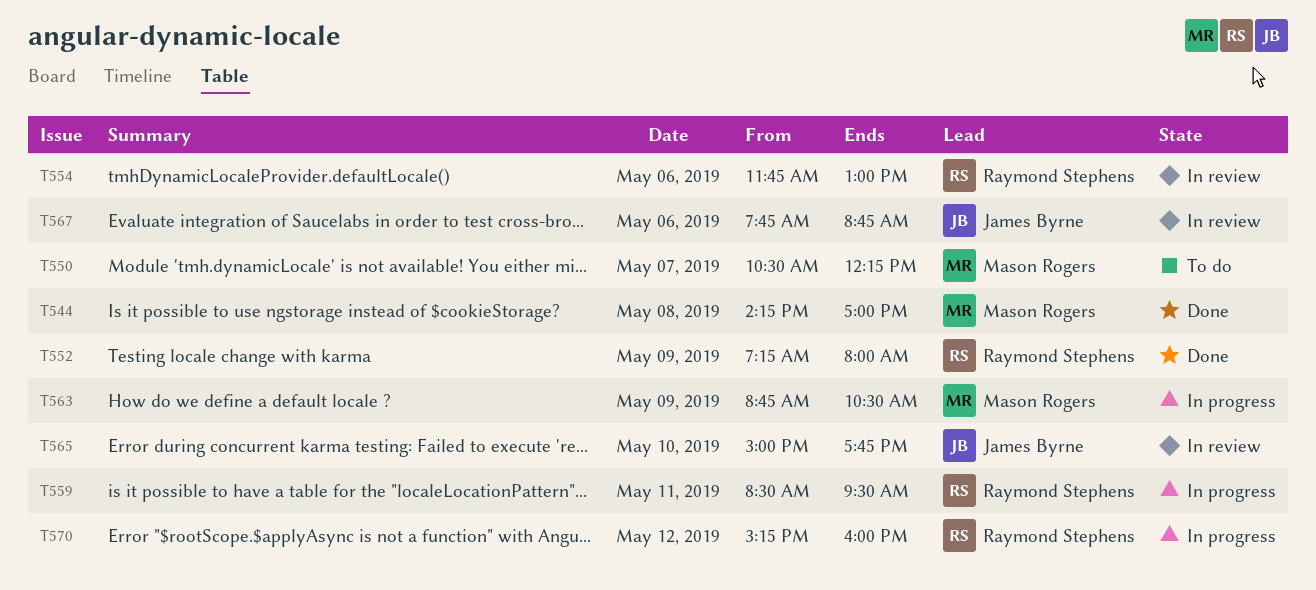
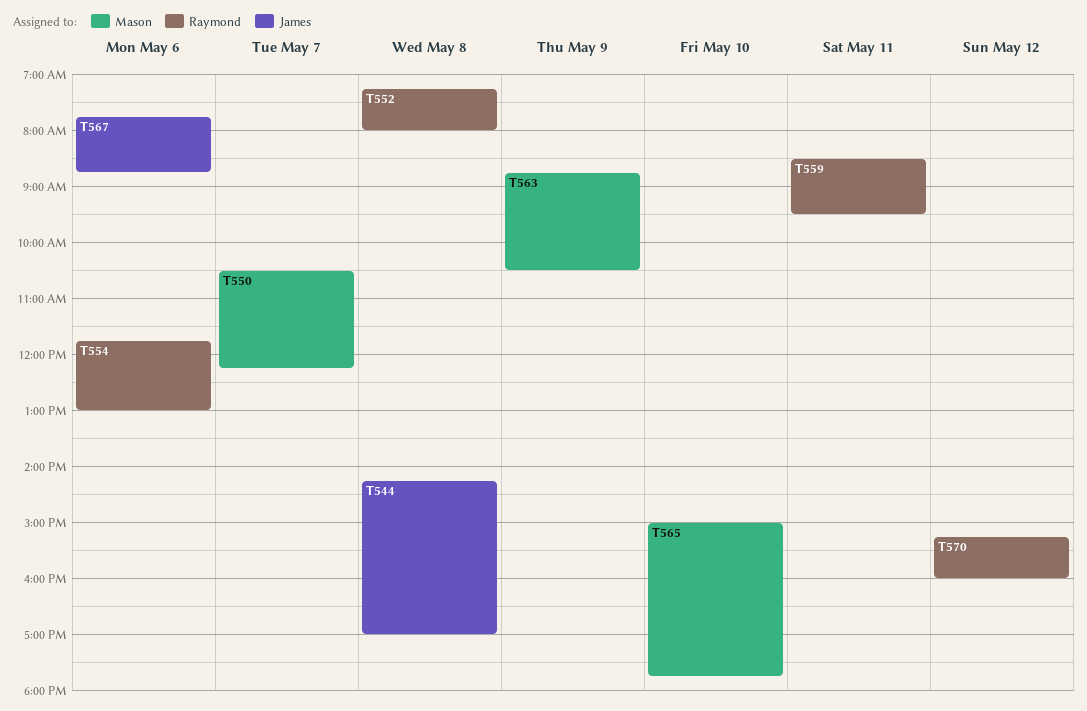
T544, owner: Mason Rogers -> James Byrne
T552, day: May 9 -> May 8
T565, owner: James Byrne -> Mason Rogers

